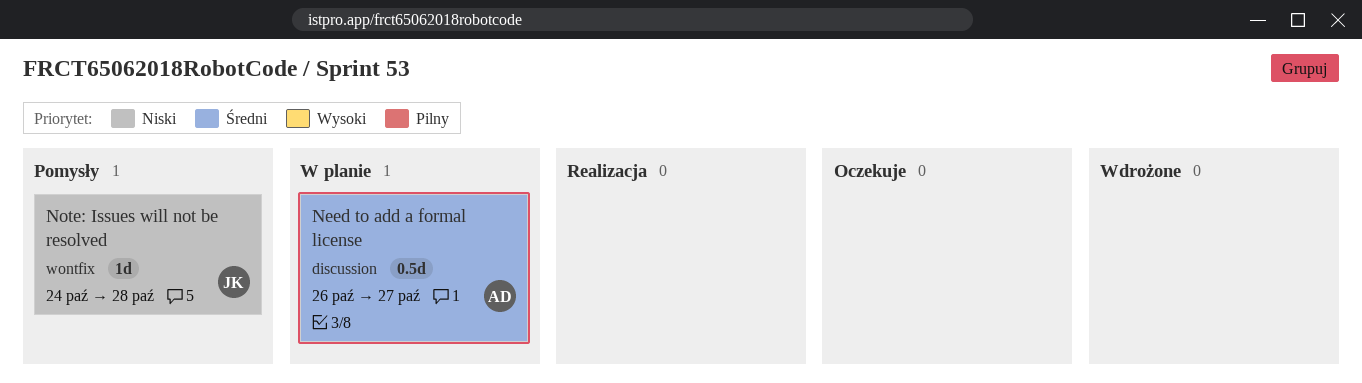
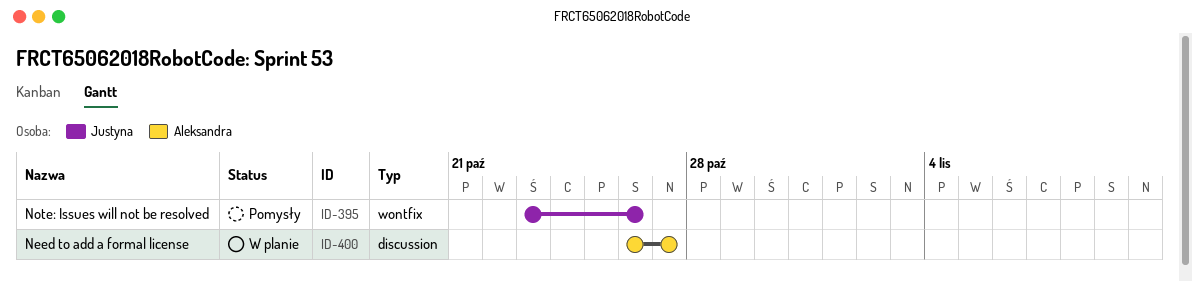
Note: Issues will not be resolved, start: Oct 24 -> Oct 23
Note: Issues will not be resolved, due: Oct 28 -> Oct 26

